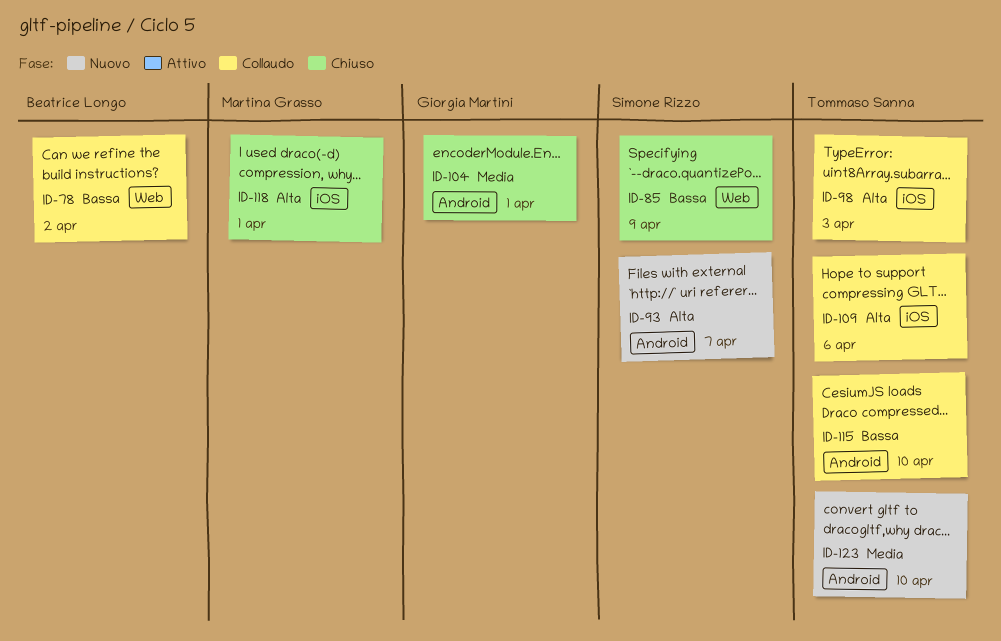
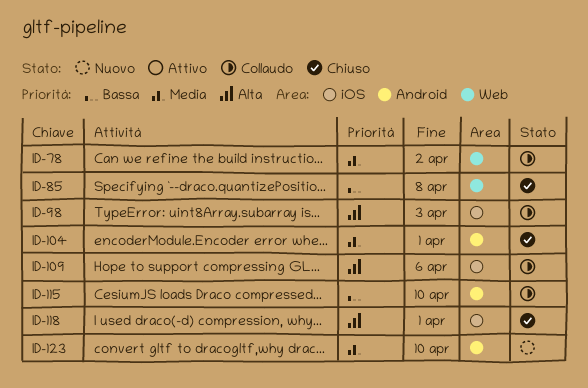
ID-78, priority: Bassa -> Media
ID-85, due: Apr 9 -> Apr 8
ID-93: present -> none

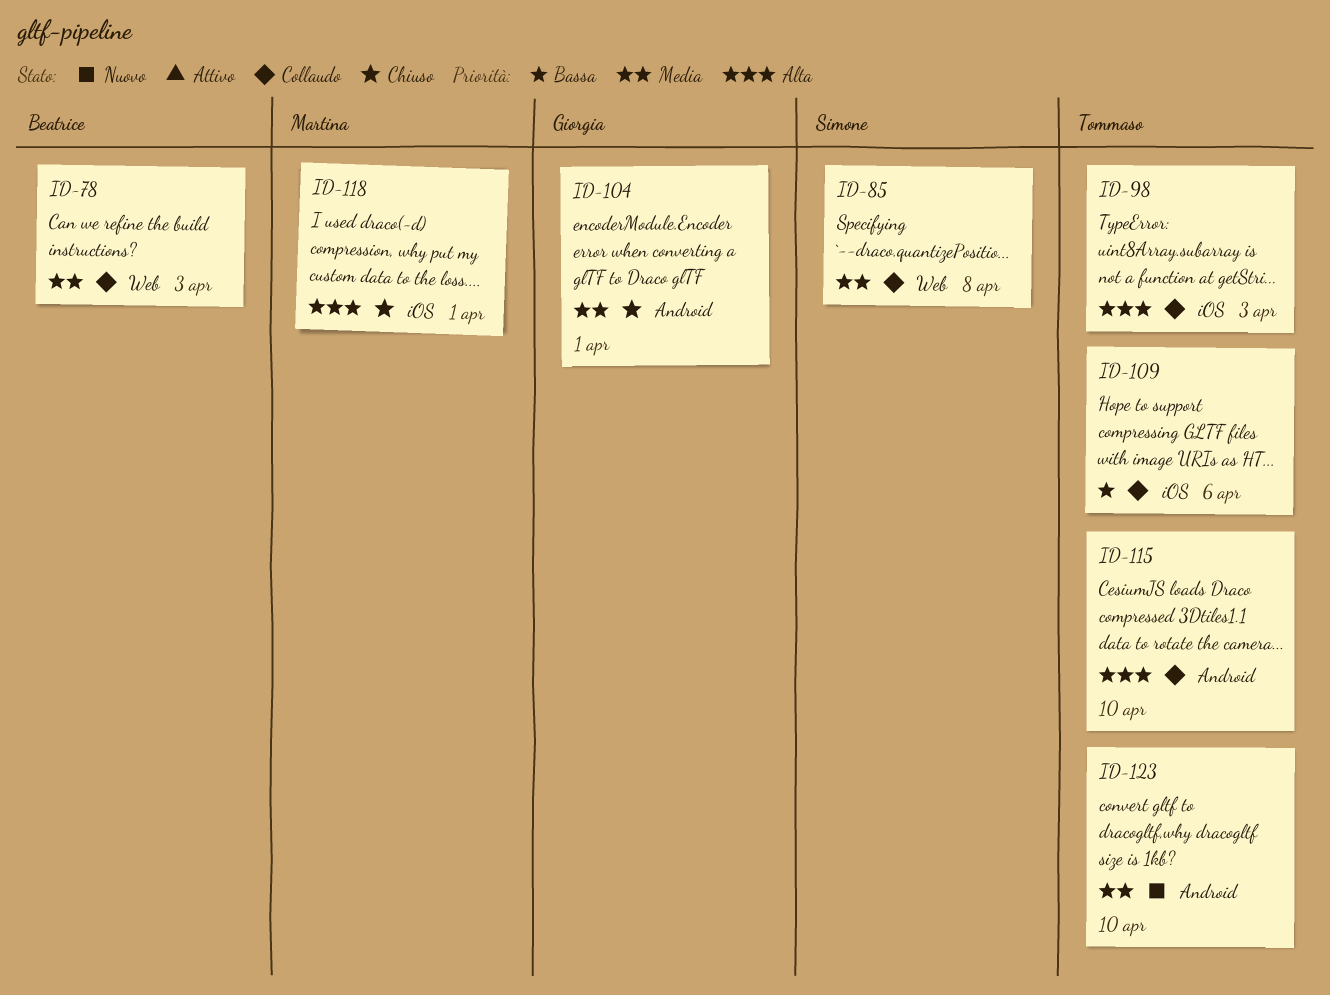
ID-78, due: Apr 2 -> Apr 3
ID-85, status: Chiuso -> Collaudo
ID-85, priority: Bassa -> Media
ID-109, priority: Alta -> Bassa
ID-115, priority: Bassa -> Alta

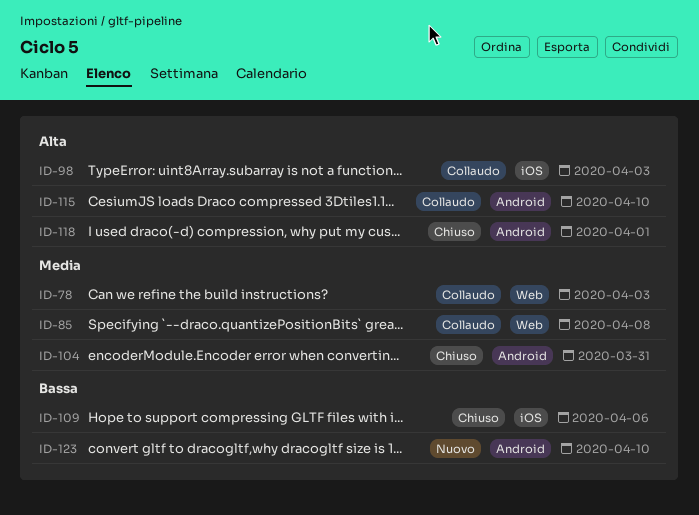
ID-104, due: Apr 1 -> Mar 31
ID-109, status: Collaudo -> Chiuso
ID-118, label: iOS -> Android
ID-123, priority: Media -> Bassa

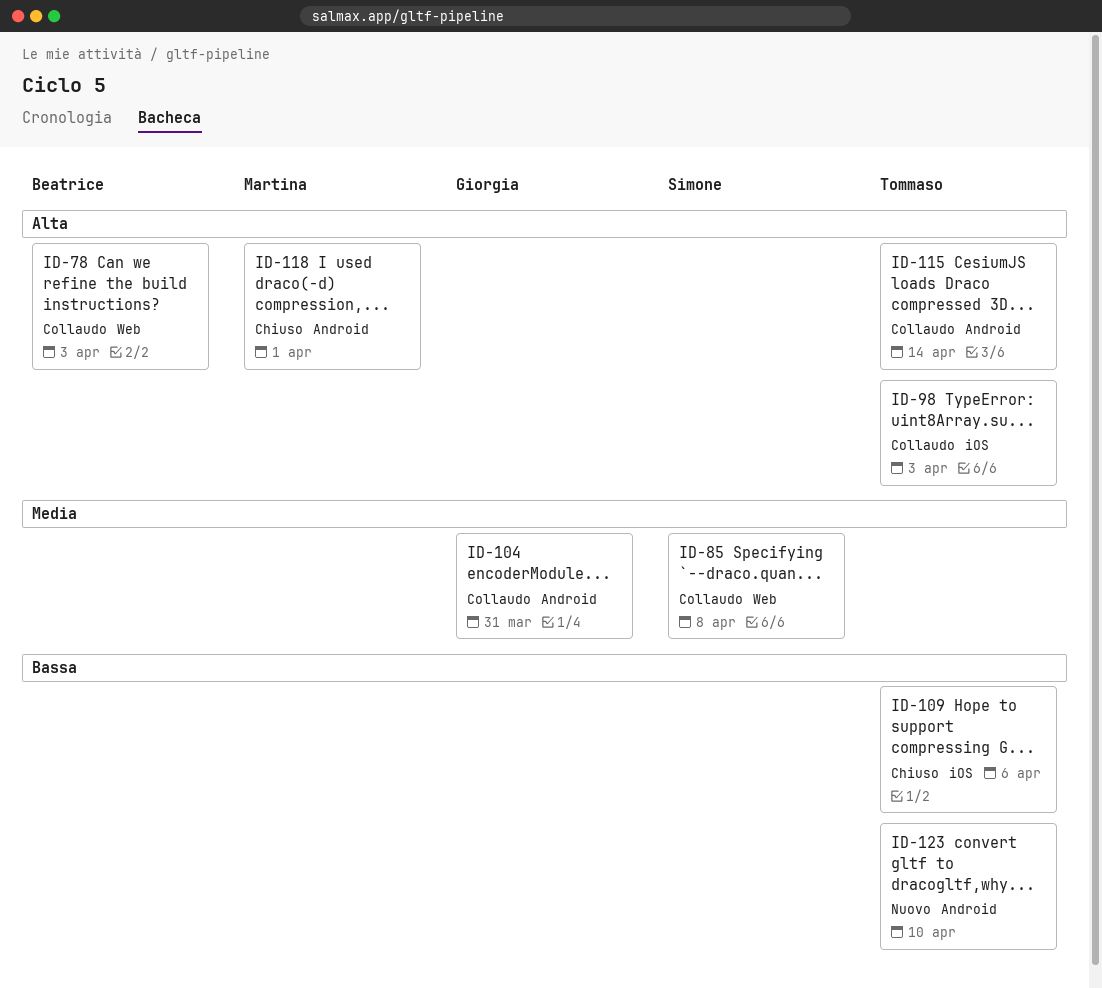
ID-78, priority: Media -> Alta
ID-104, status: Chiuso -> Collaudo
ID-115, due: Apr 10 -> Apr 14

